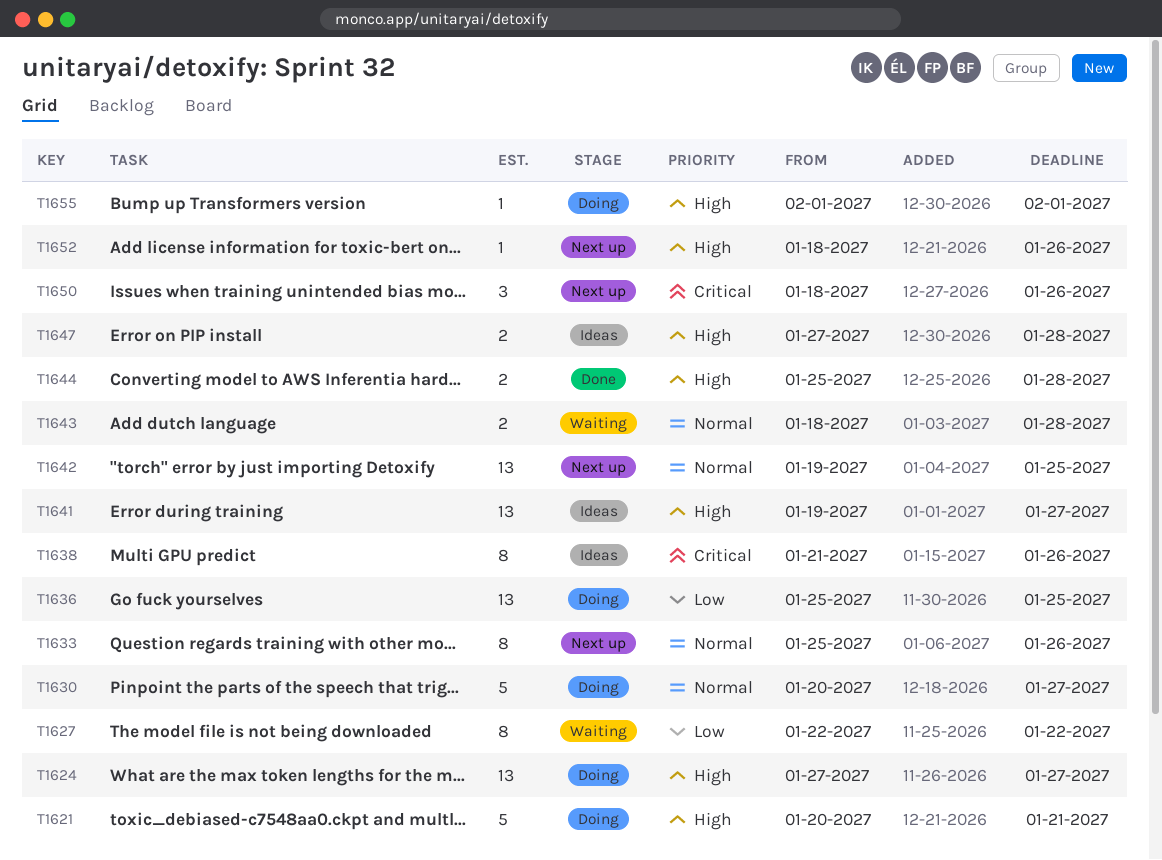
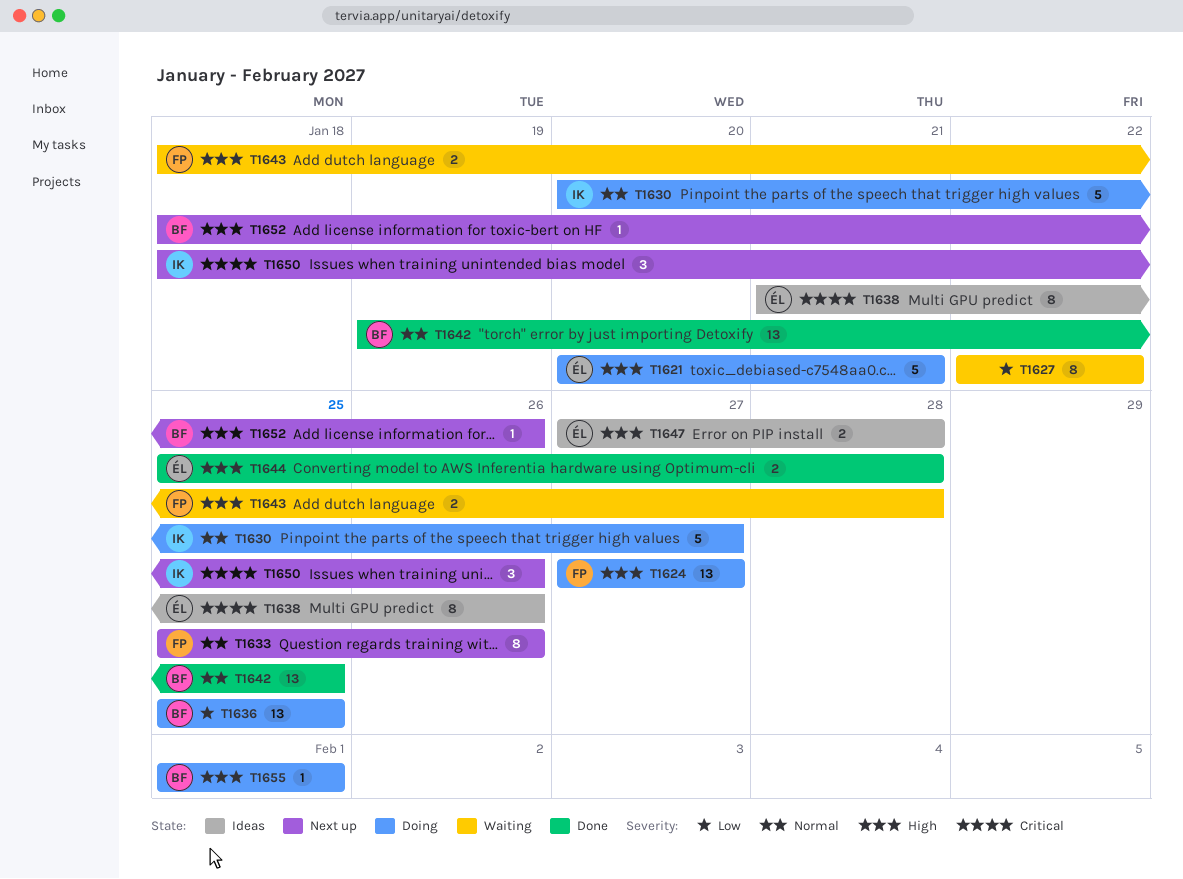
T1641: present -> none
T1642, status: Next up -> Done
T1643, priority: Normal -> High

